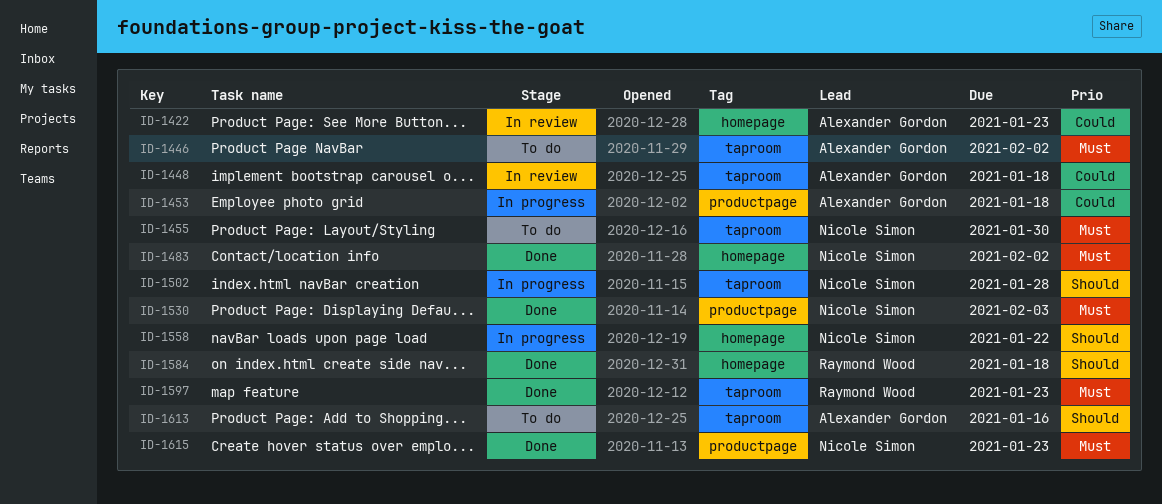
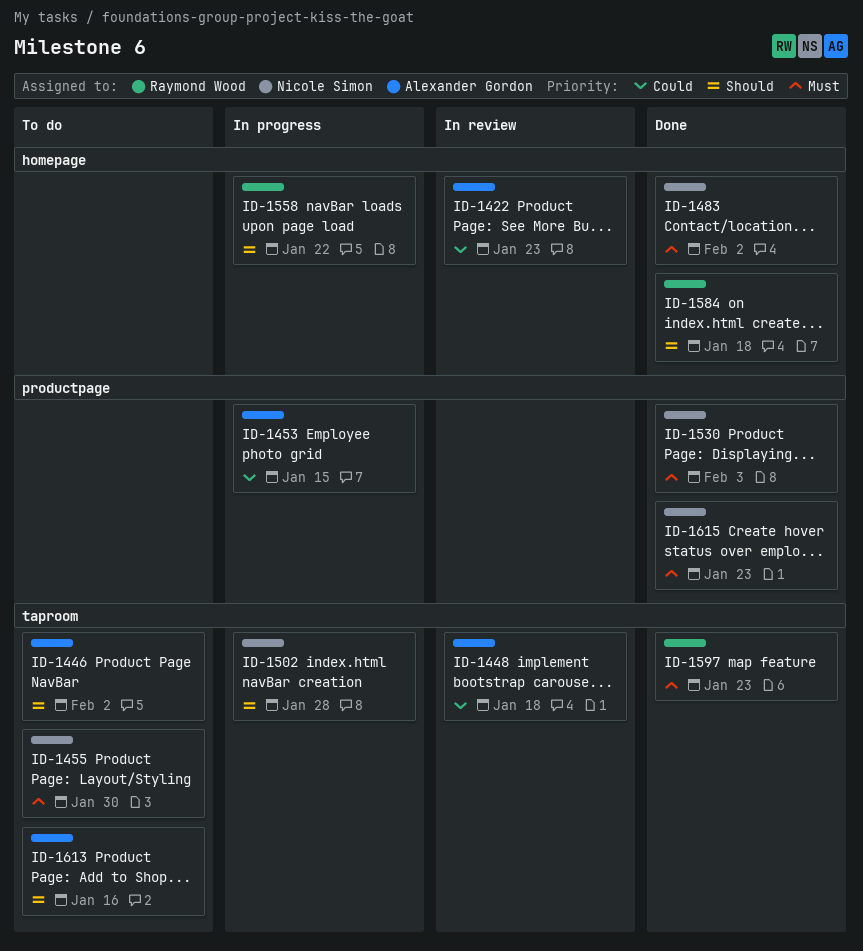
ID-1446, priority: Must -> Should
ID-1453, due: Jan 18 -> Jan 15
ID-1558, owner: Nicole Simon -> Raymond Wood

